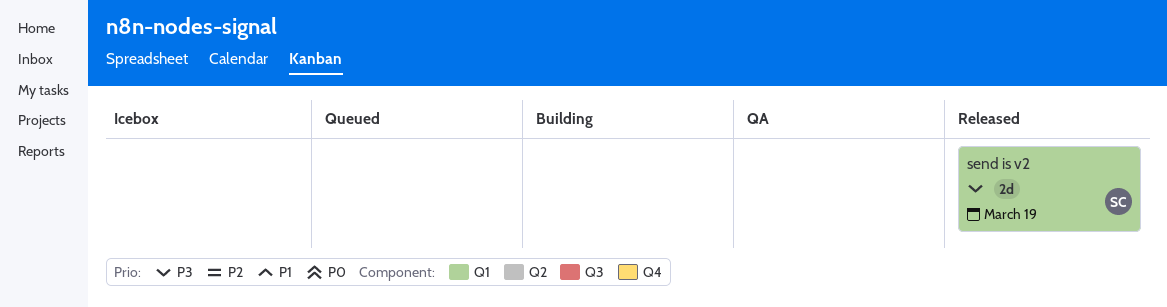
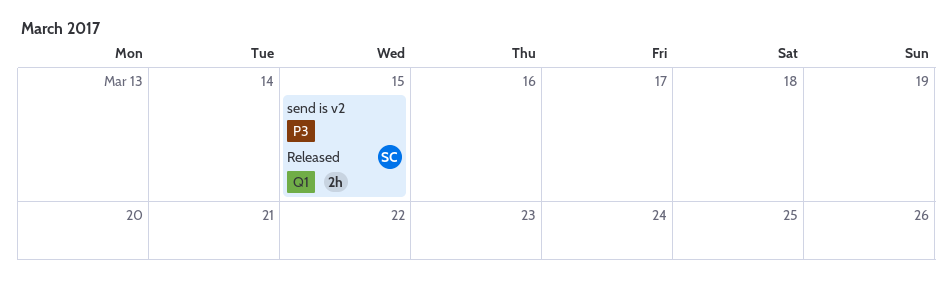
send is v2, estimate: 2d -> 2h
send is v2, due: Mar 19 -> Mar 15

